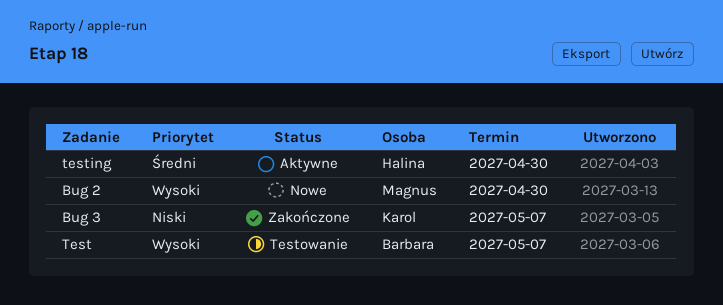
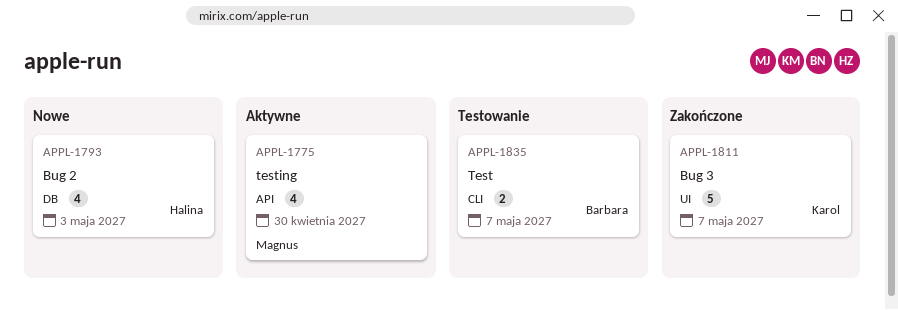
Bug 2, owner: Magnus -> Halina
Bug 2, due: Apr 30 -> May 3
testing, owner: Halina -> Magnus

